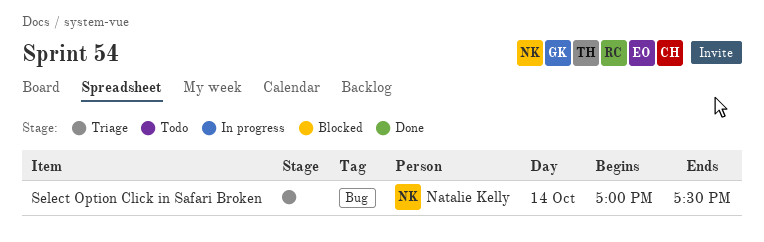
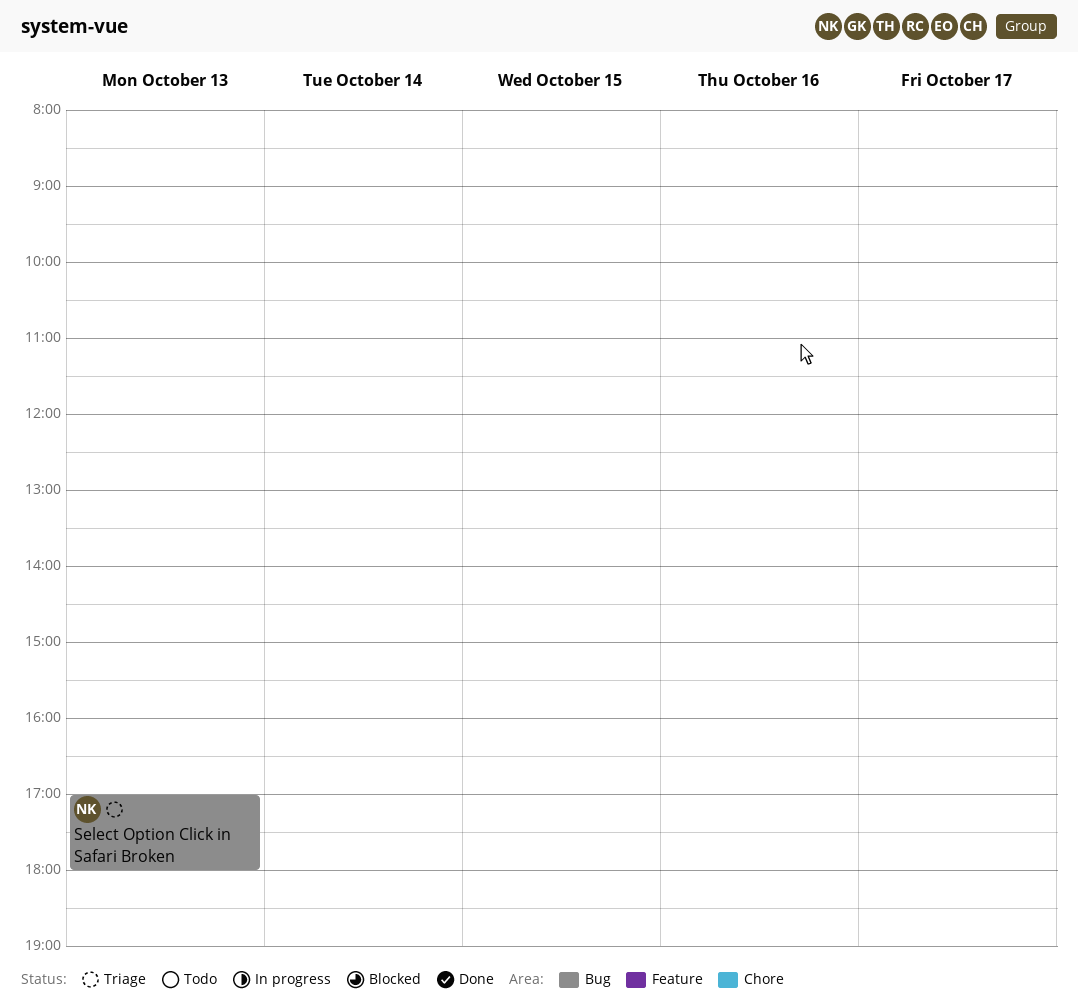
Select Option Click in Safari Broken, day: Oct 14 -> Oct 13
Select Option Click in Safari Broken, ends: 17:30 -> 18:00

